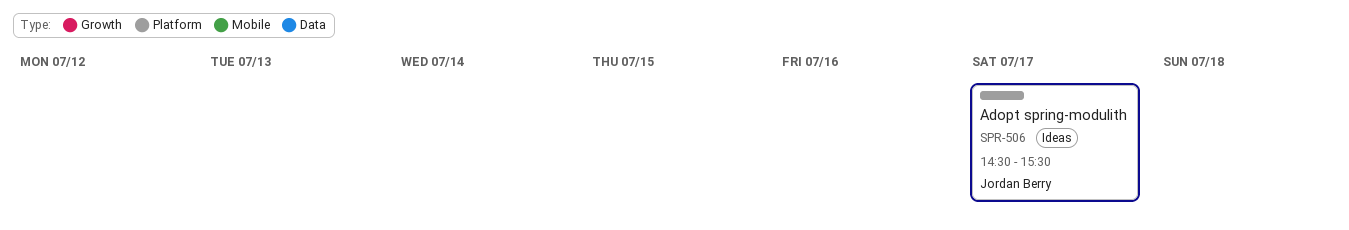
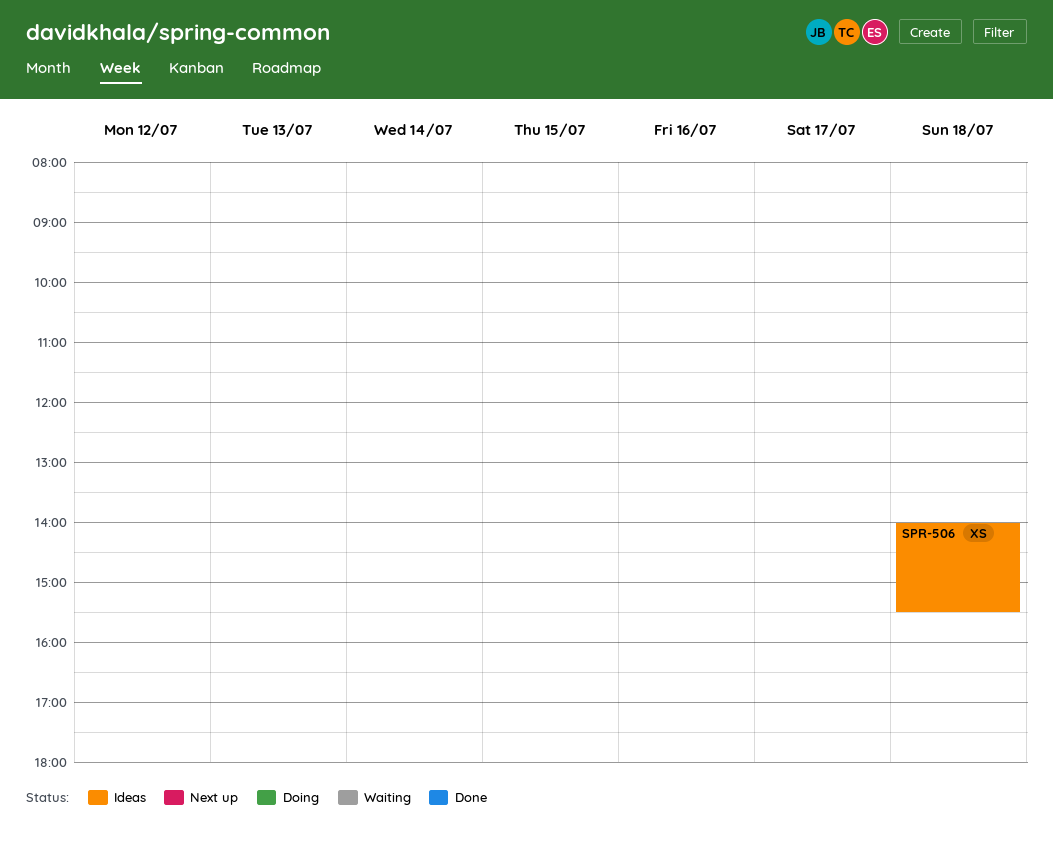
SPR-506, day: Jul 17 -> Jul 18
SPR-506, begins: 14:30 -> 14:00

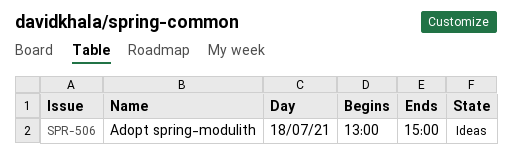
SPR-506, begins: 14:00 -> 13:00
SPR-506, ends: 15:30 -> 15:00

